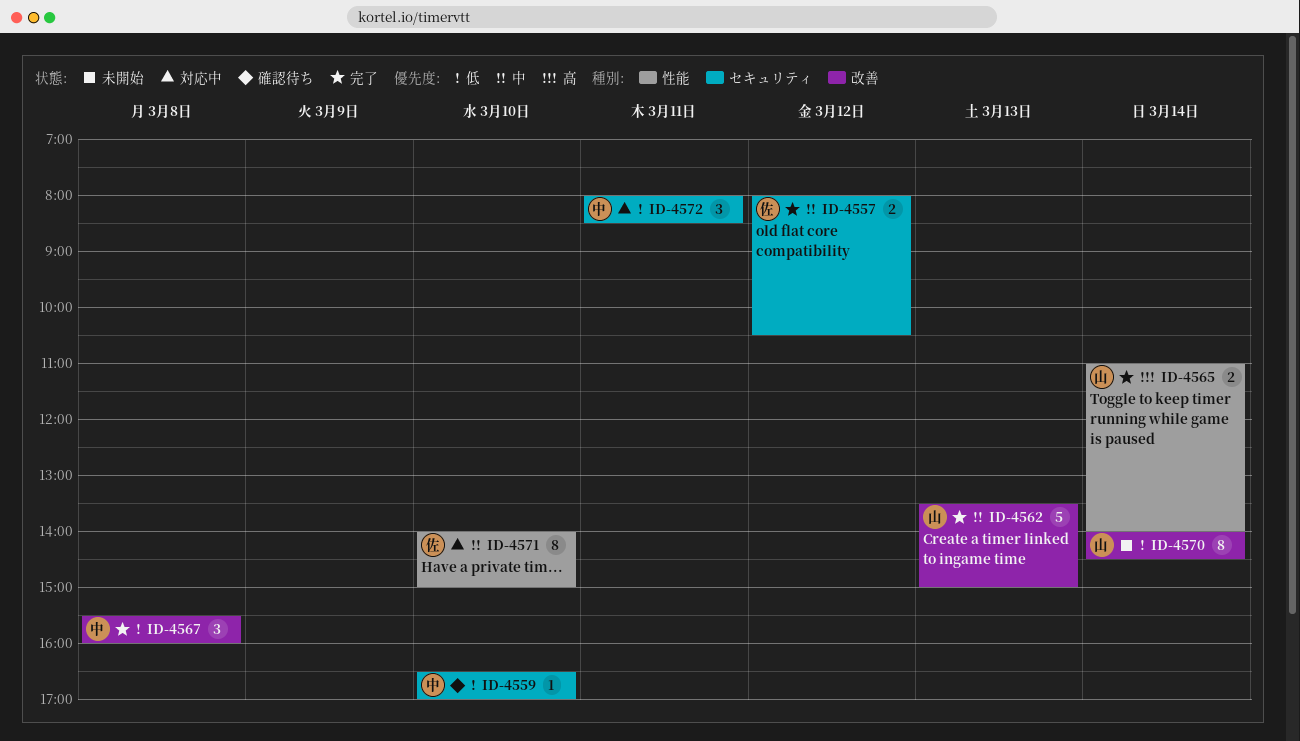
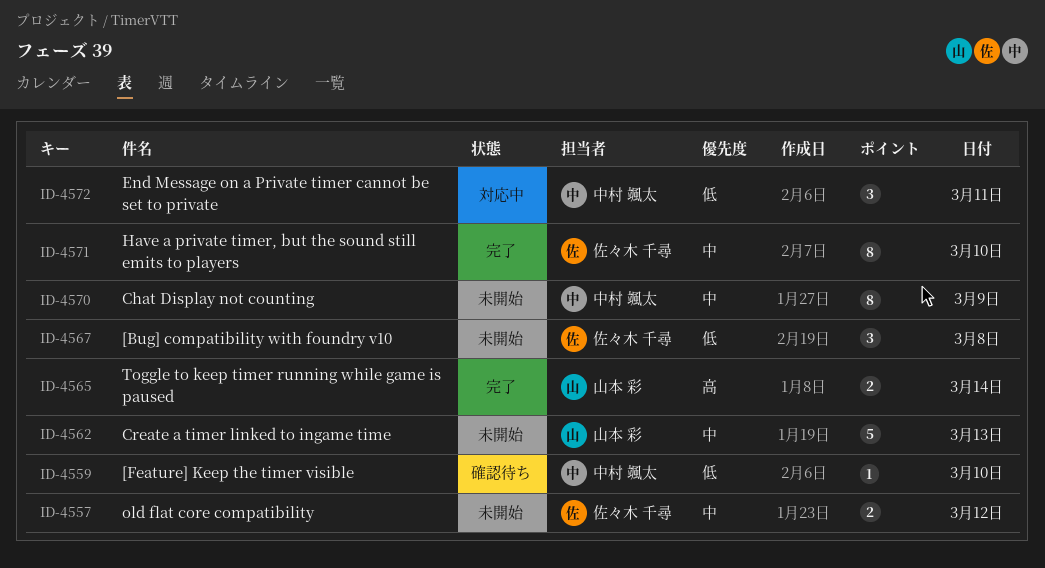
ID-4557, status: 完了 -> 未開始
ID-4562, status: 完了 -> 未開始
ID-4567, status: 完了 -> 未開始
ID-4567, owner: 中村 颯太 -> 佐々木 千尋
ID-4570, owner: 山本 彩 -> 中村 颯太
ID-4570, priority: 低 -> 中
ID-4570, day: Mar 14 -> Mar 9
ID-4571, status: 対応中 -> 完了

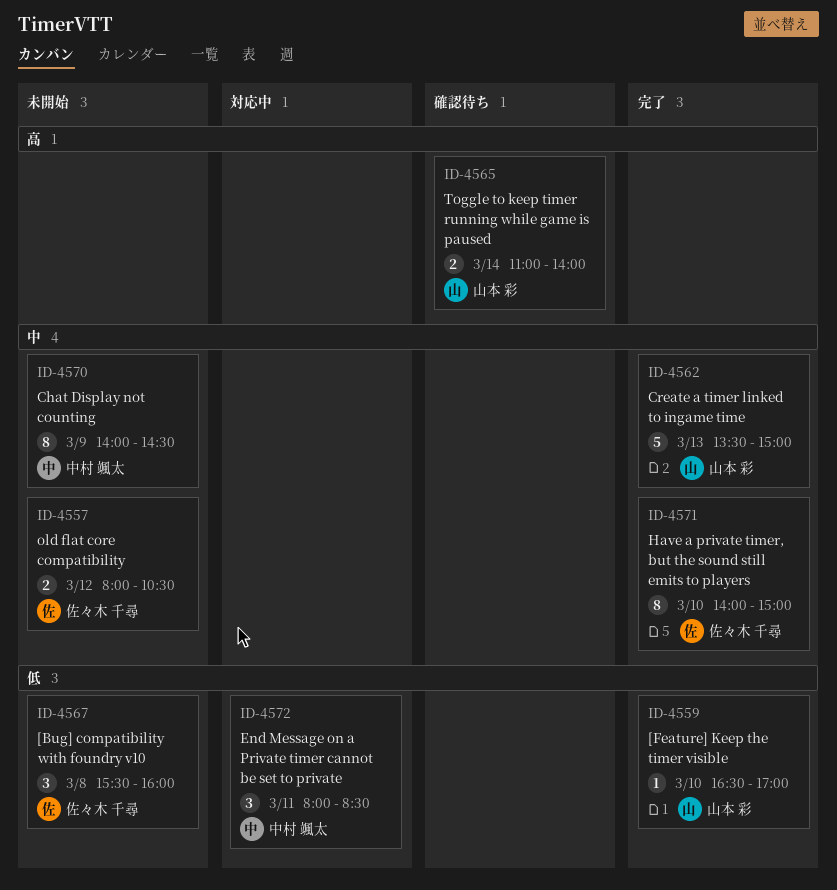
ID-4559, status: 確認待ち -> 完了
ID-4559, owner: 中村 颯太 -> 山本 彩
ID-4562, status: 未開始 -> 完了
ID-4565, status: 完了 -> 確認待ち

